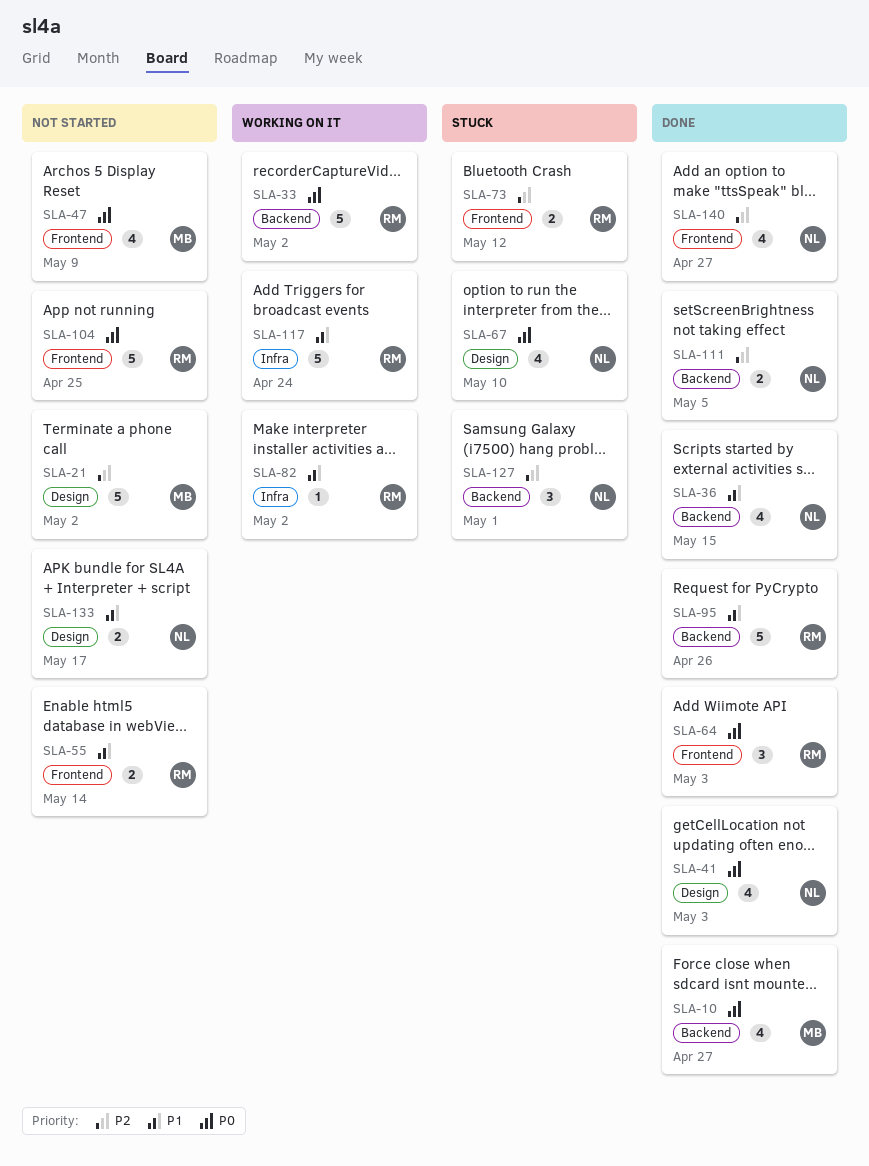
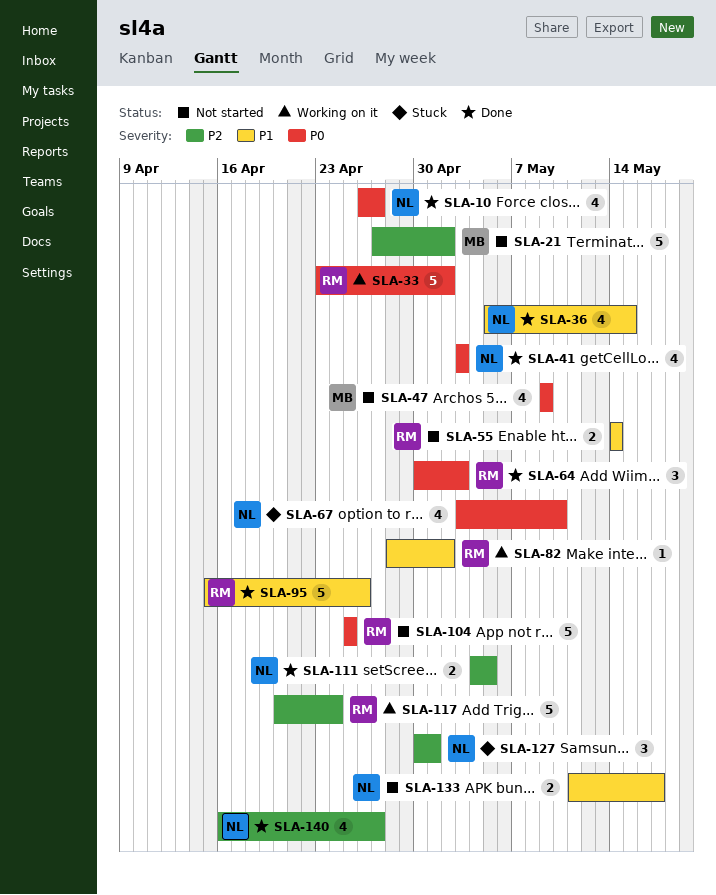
SLA-10, owner: MB -> NL
SLA-73: present -> none
SLA-117, priority: P1 -> P2

